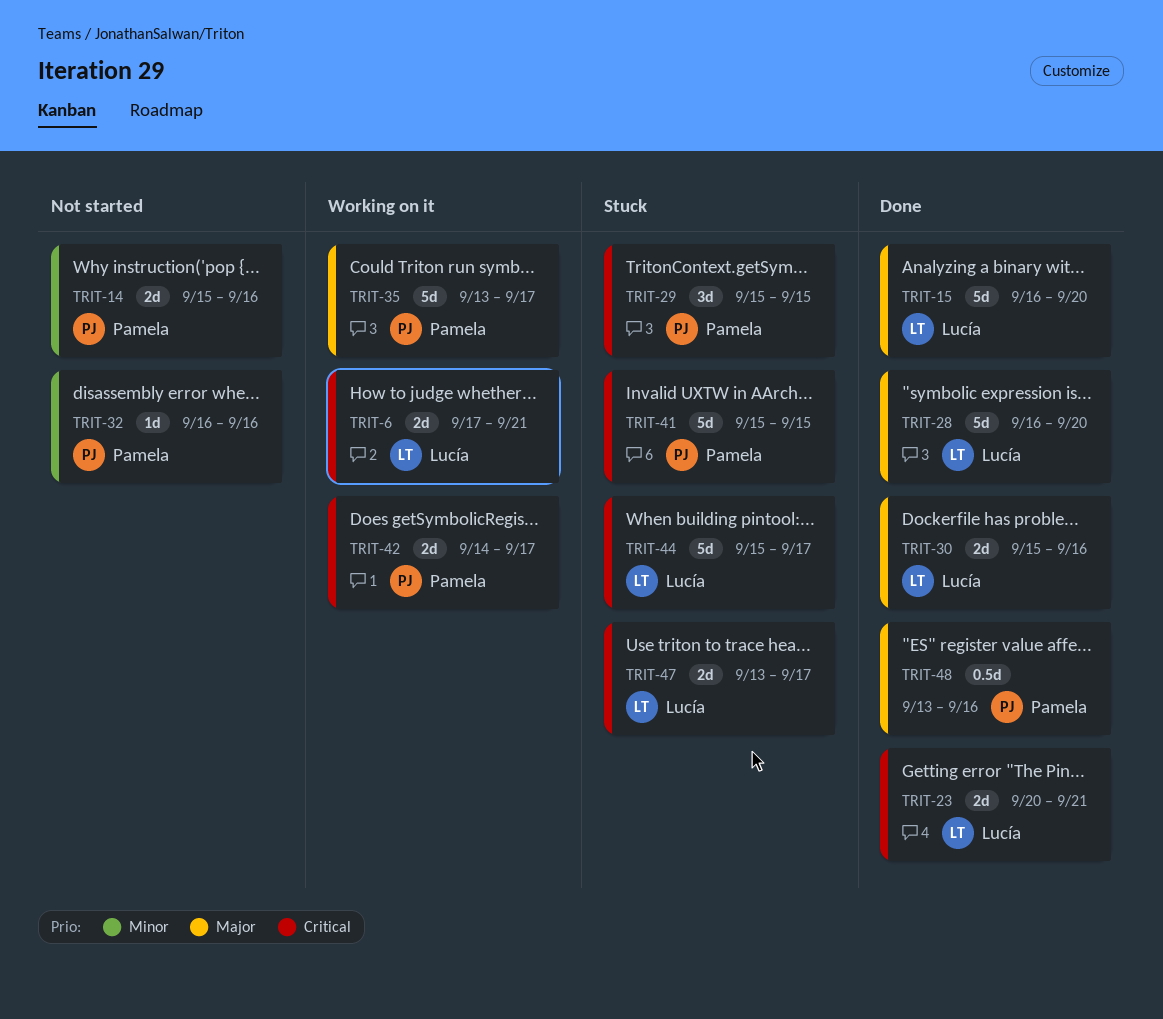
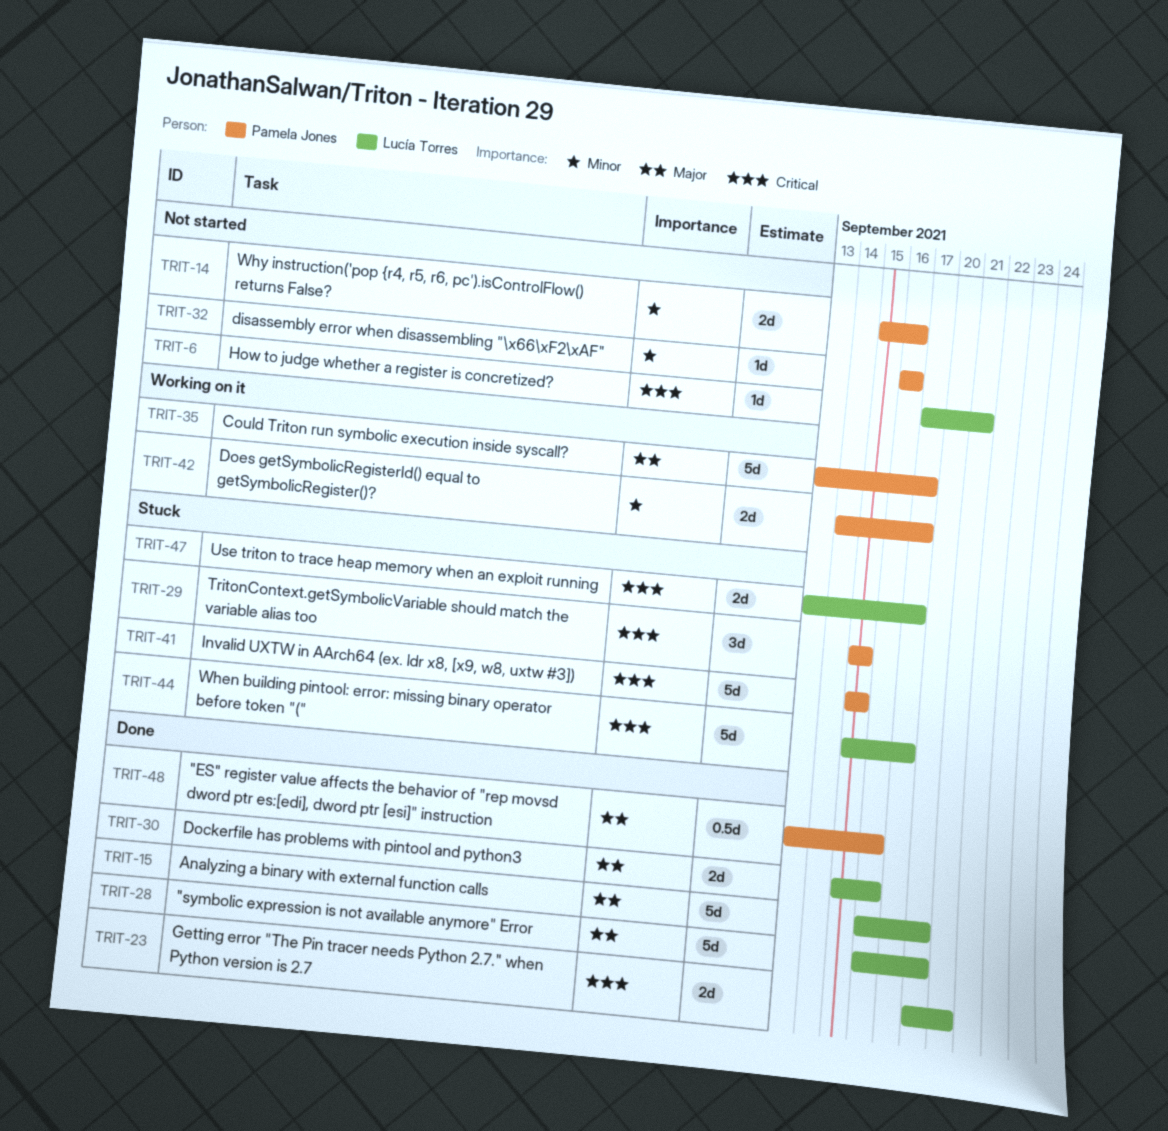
TRIT-6, status: Working on it -> Not started
TRIT-6, estimate: 2d -> 1d
TRIT-42, priority: Critical -> Minor

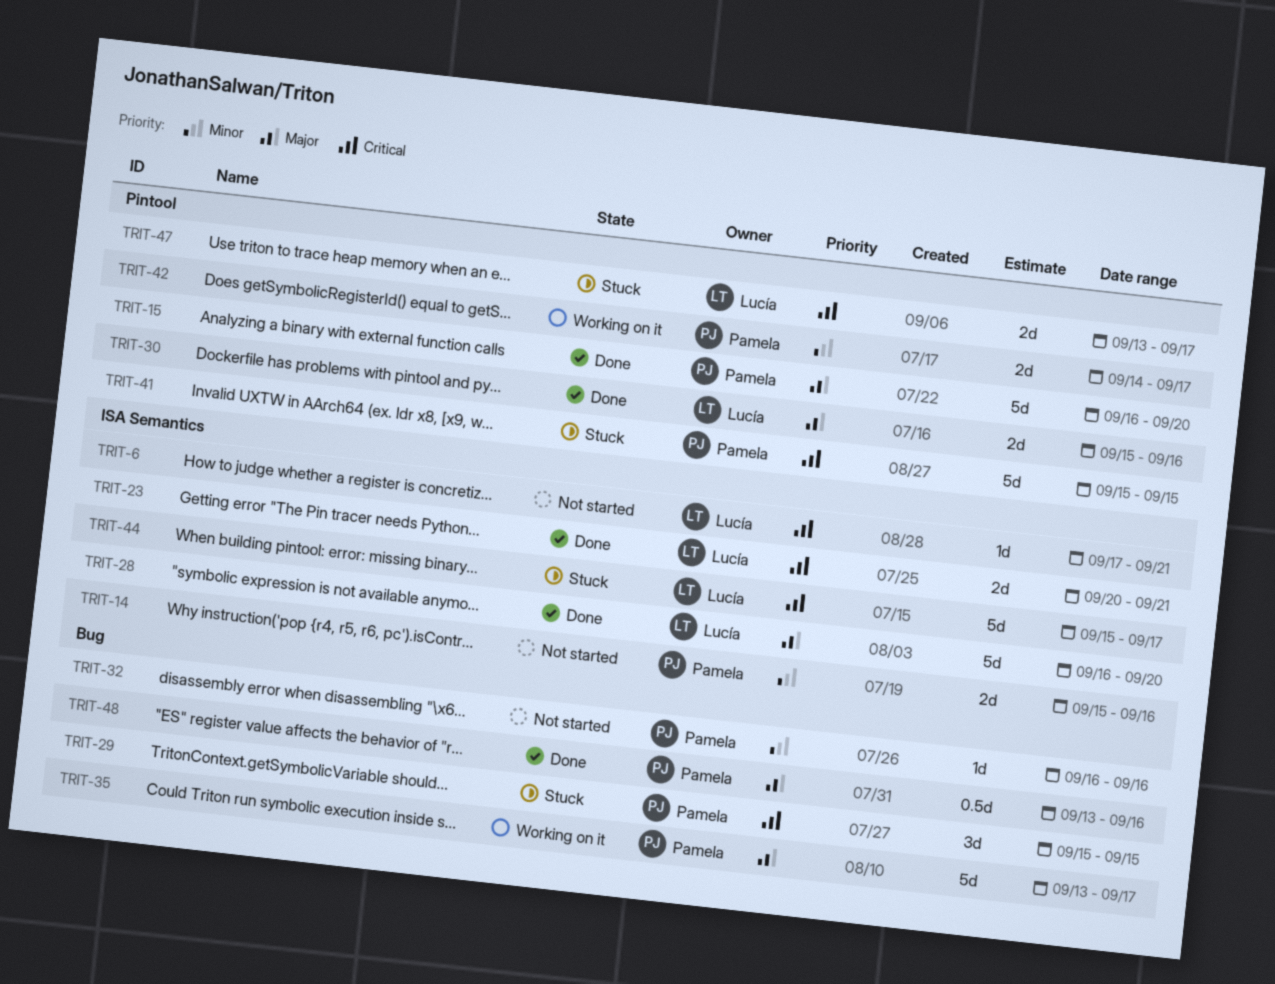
TRIT-15, owner: Lucía Torres -> Pamela Jones

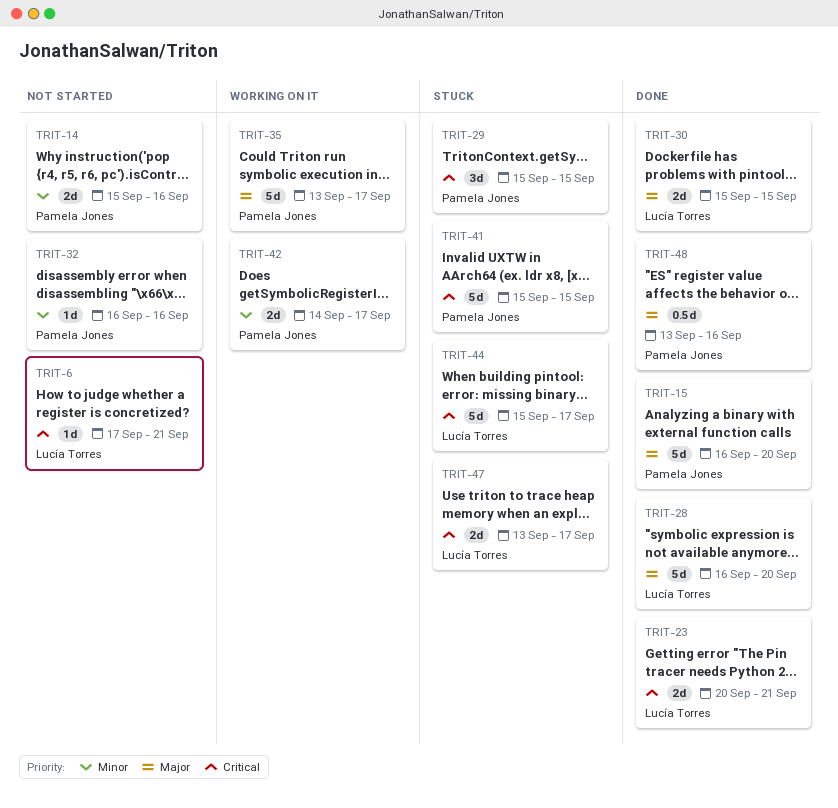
TRIT-30, due: Sep 16 -> Sep 15

